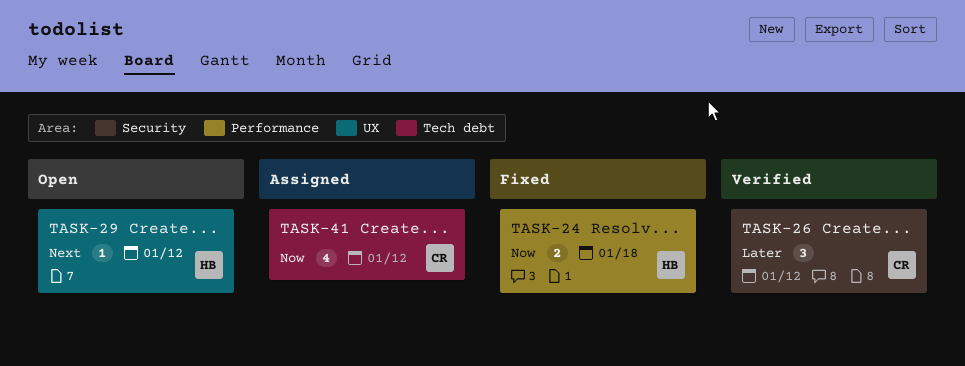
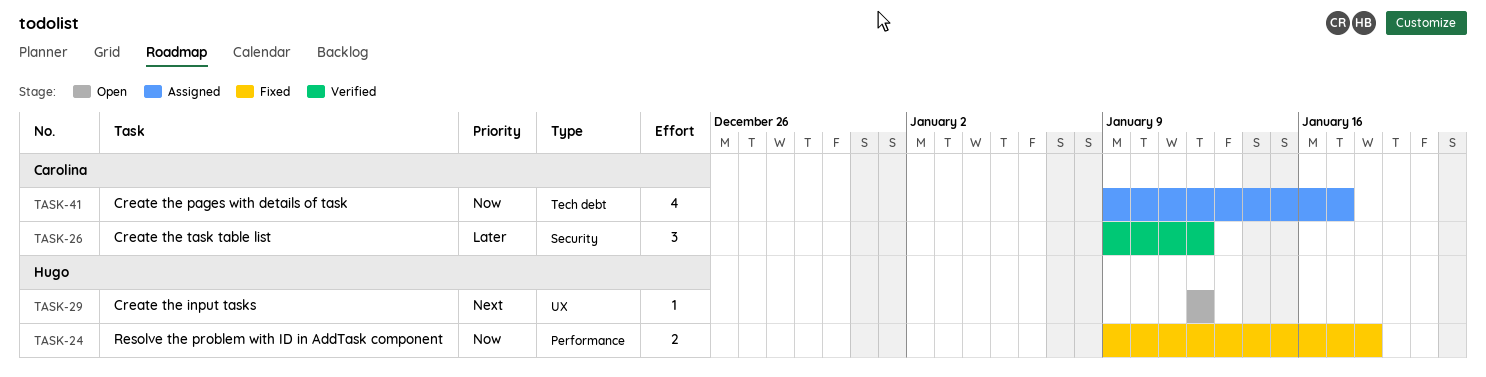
TASK-41, due: Jan 12 -> Jan 17

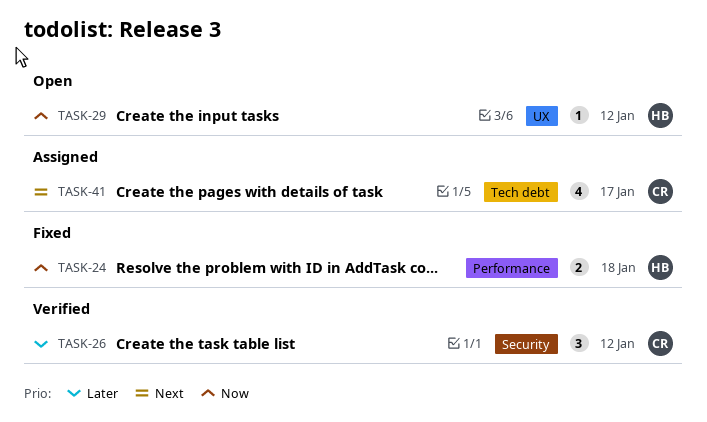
TASK-29, priority: Next -> Now
TASK-41, priority: Now -> Next

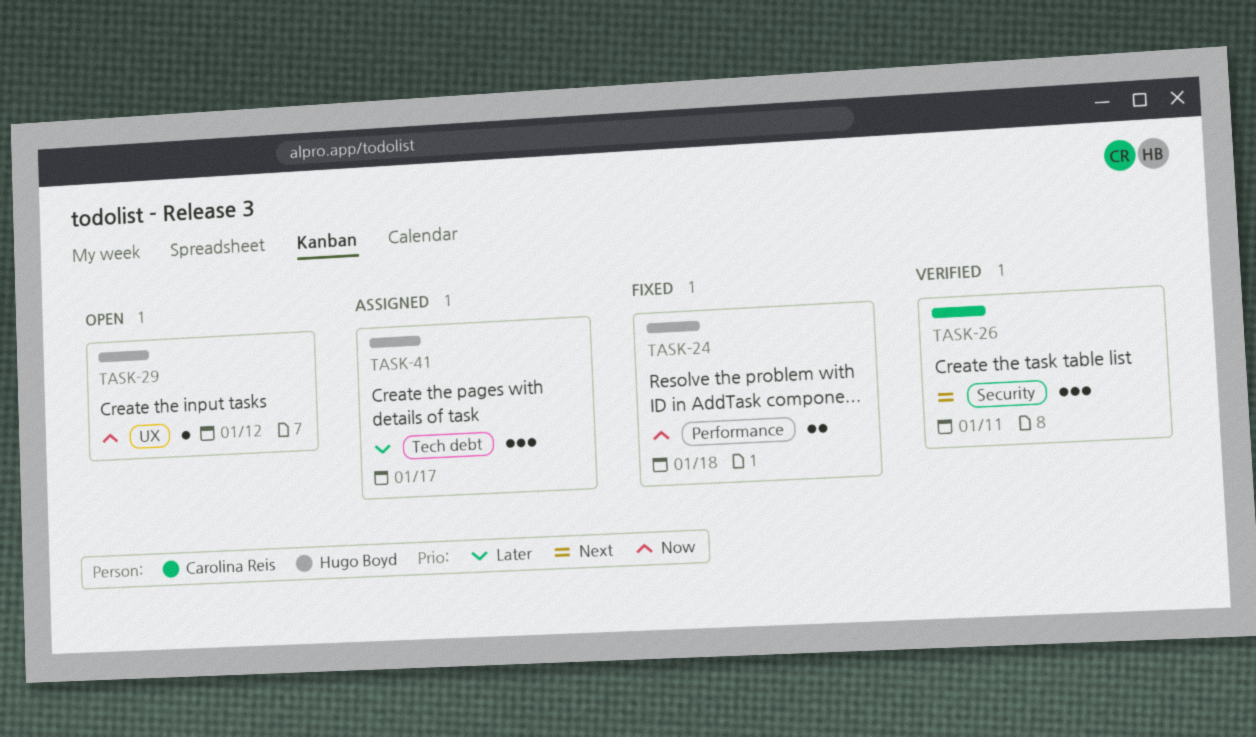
TASK-26, priority: Later -> Next
TASK-26, due: Jan 12 -> Jan 11
TASK-41, owner: Carolina Reis -> Hugo Boyd
TASK-41, priority: Next -> Later
TASK-41, estimate: 4 -> 3

